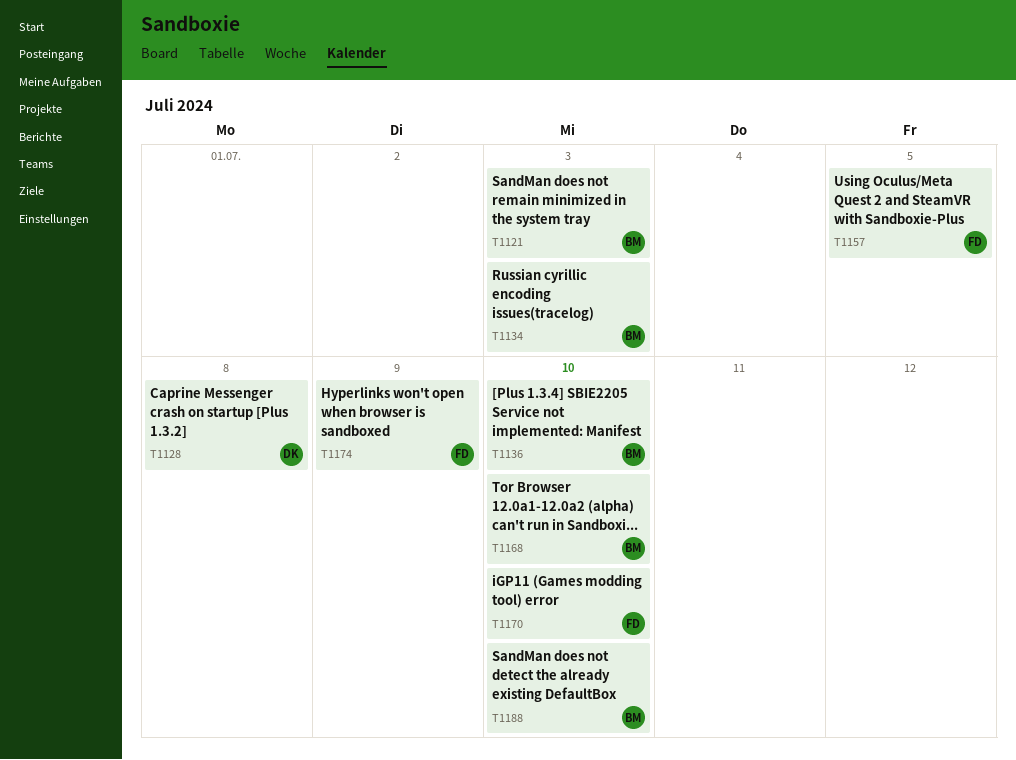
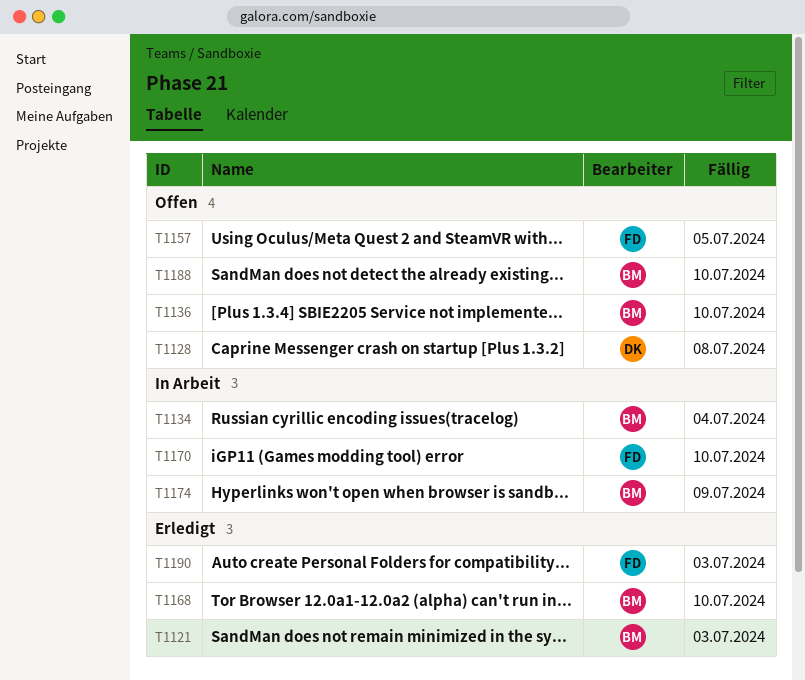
T1134, due: Jul 3 -> Jul 4
T1174, owner: FD -> BM
T1190: none -> present

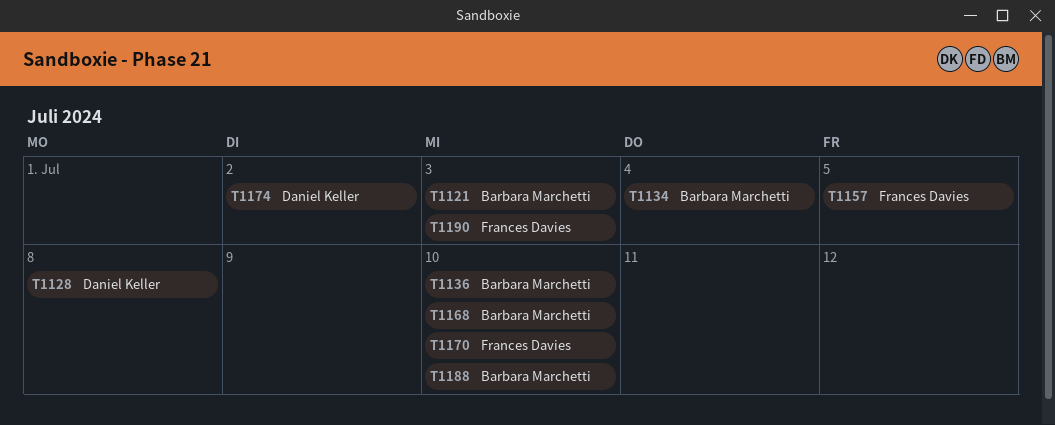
T1174, owner: Barbara Marchetti -> Daniel Keller
T1174, due: Jul 9 -> Jul 2

